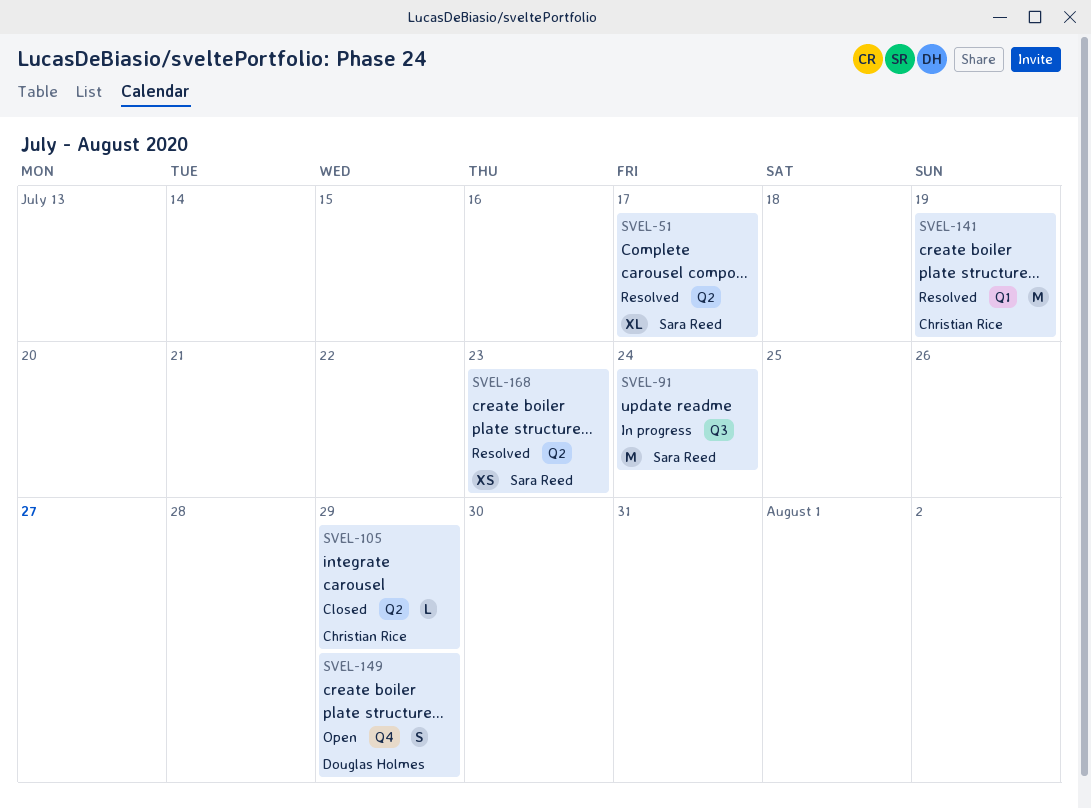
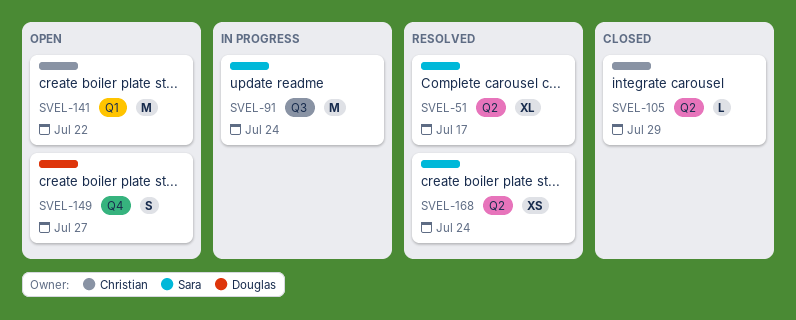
SVEL-141, status: Resolved -> Open
SVEL-141, due: Jul 19 -> Jul 22
SVEL-149, due: Jul 29 -> Jul 27
SVEL-168, due: Jul 23 -> Jul 24

